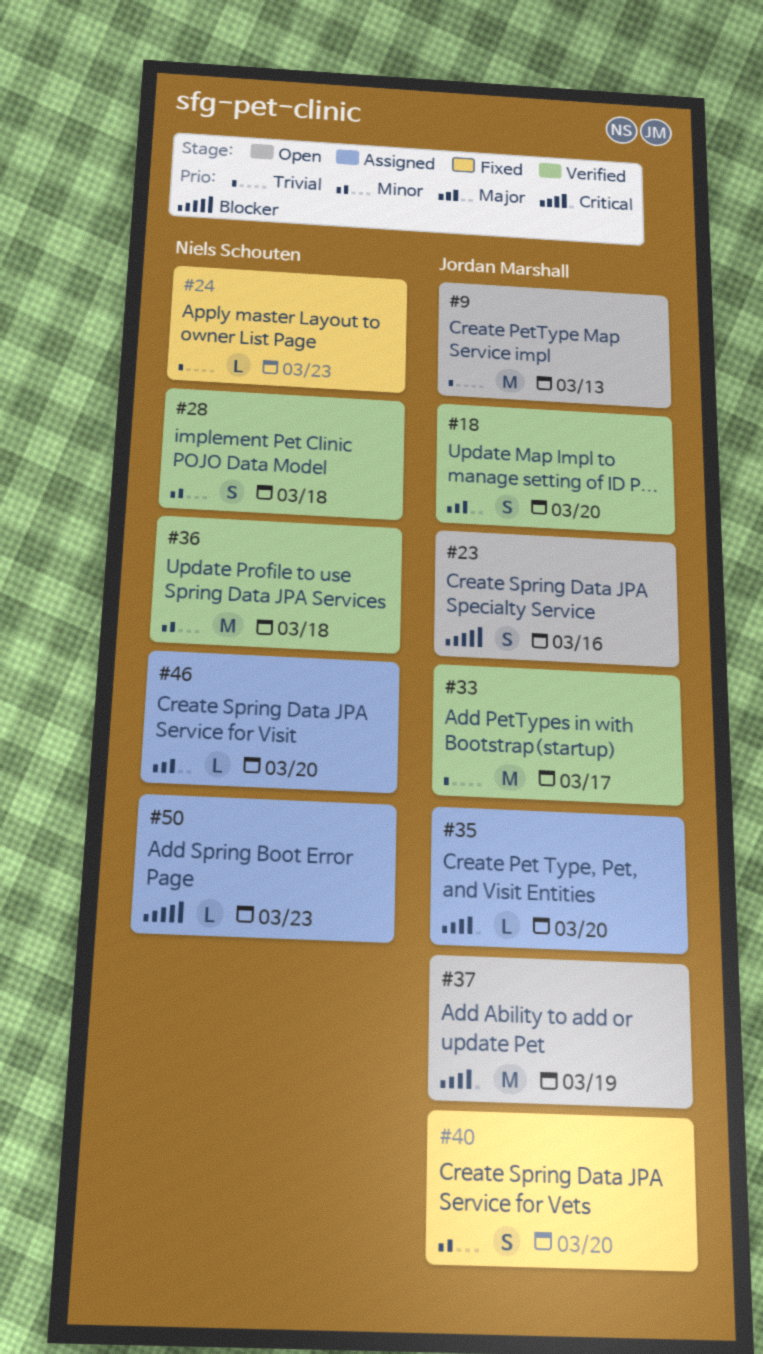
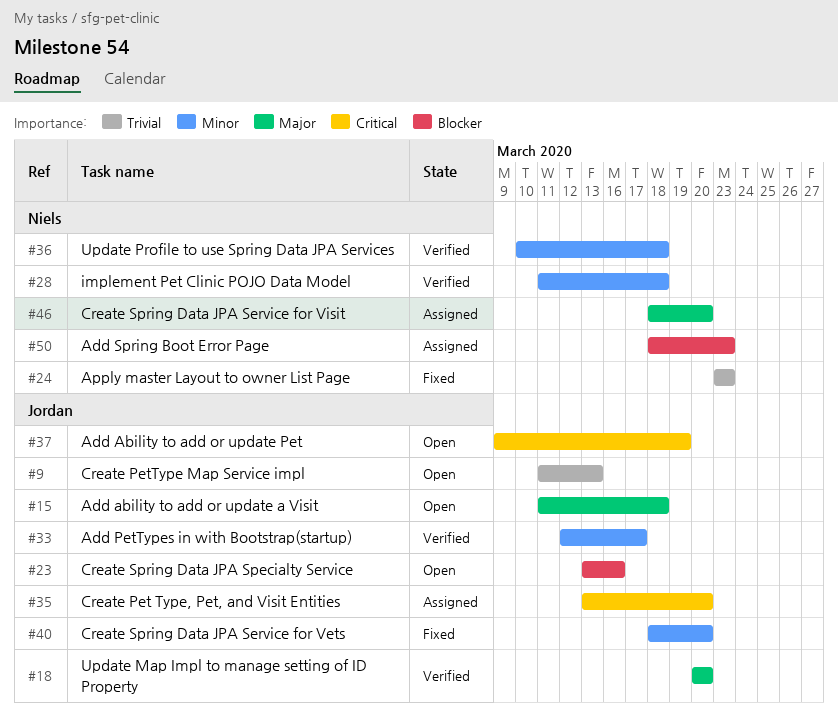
#15: none -> present
#33, priority: Trivial -> Minor

